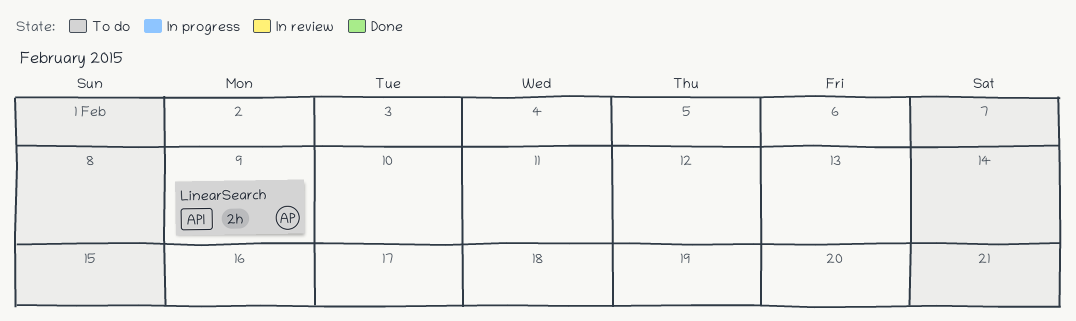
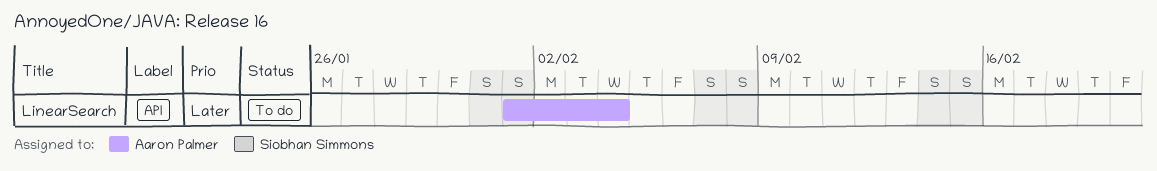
LinearSearch, due: Feb 9 -> Feb 4

